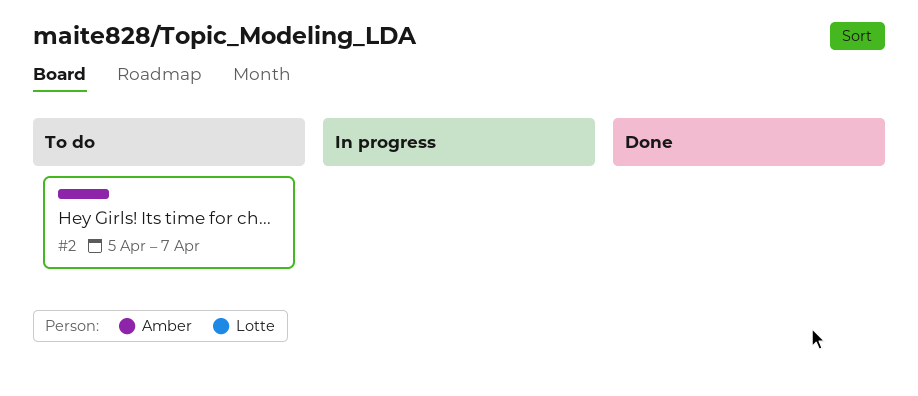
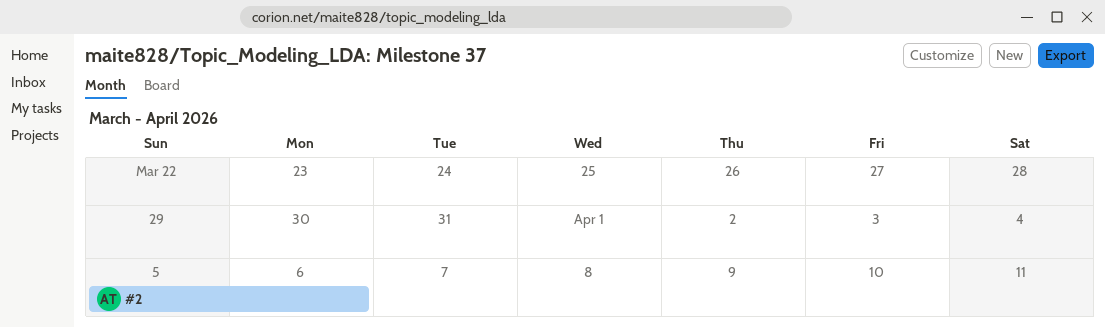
#2, due: Apr 7 -> Apr 6

